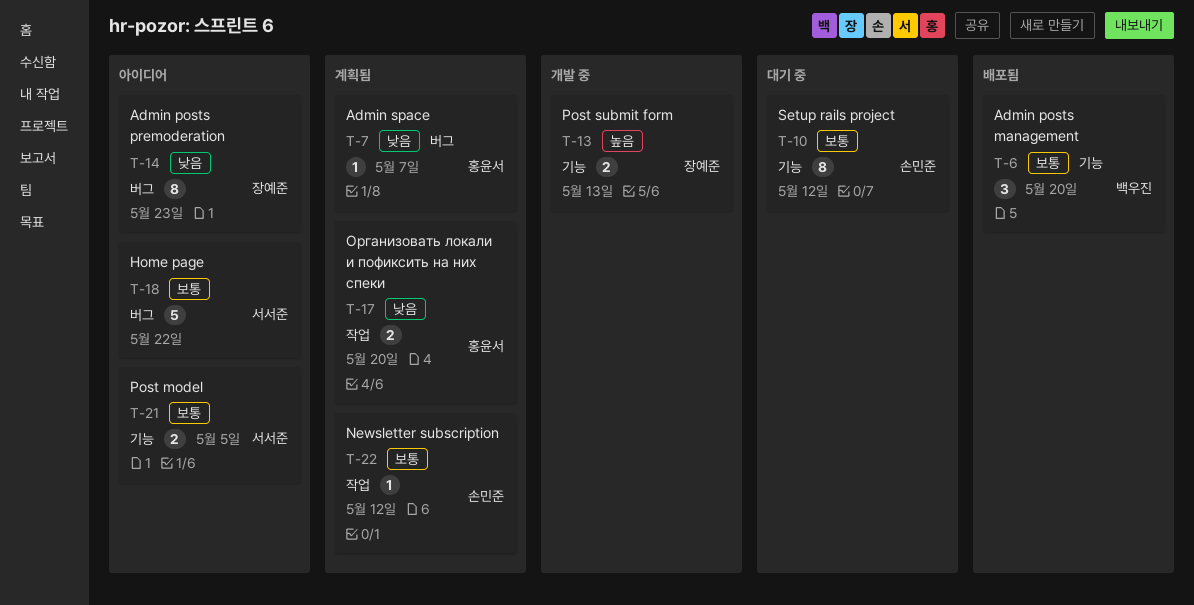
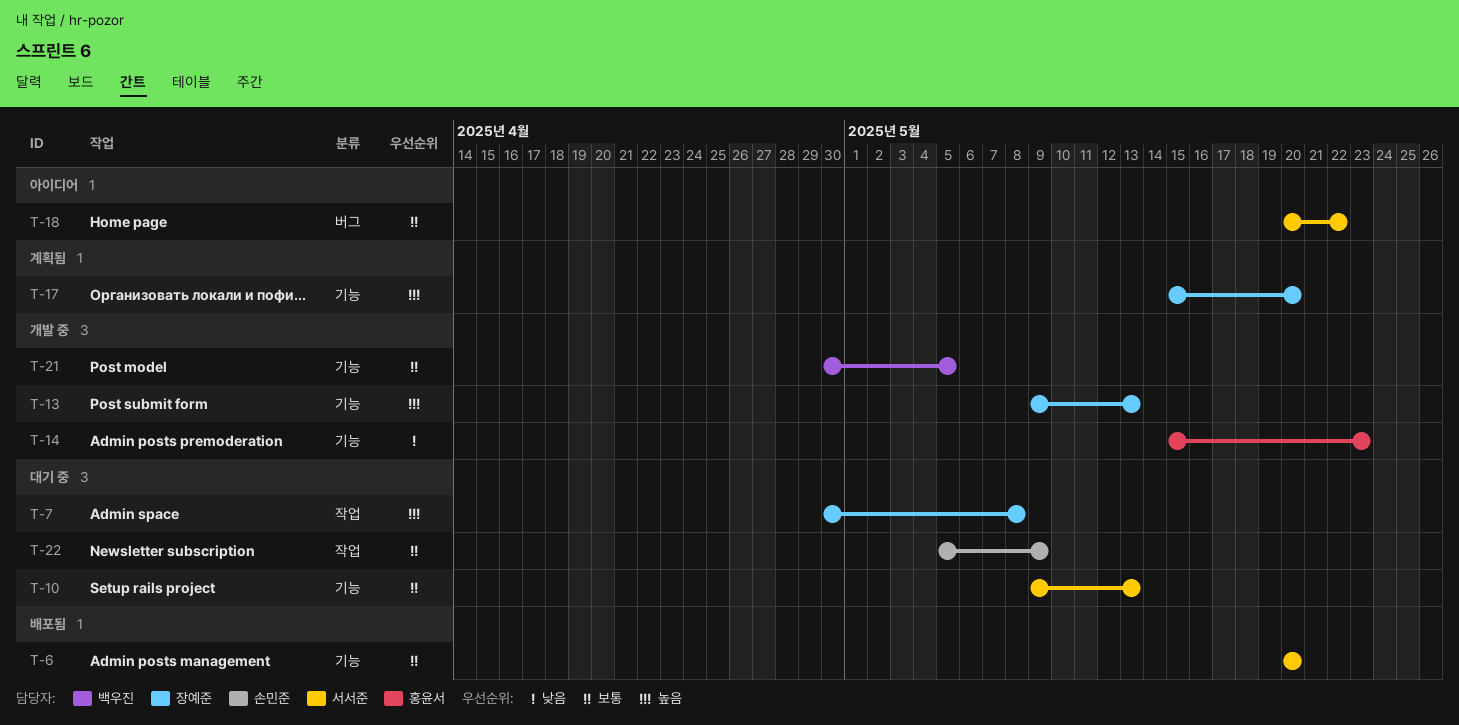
T-6, owner: 백우진 -> 서서준
T-7, status: 계획됨 -> 대기 중
T-7, owner: 홍윤서 -> 장예준
T-7, priority: 낮음 -> 높음
T-7, label: 버그 -> 작업
T-7, due: May 7 -> May 8
T-10, owner: 손민준 -> 서서준
T-10, due: May 12 -> May 13
T-14, status: 아이디어 -> 개발 중
T-14, owner: 장예준 -> 홍윤서
T-14, label: 버그 -> 기능
T-17, owner: 홍윤서 -> 장예준
T-17, priority: 낮음 -> 높음
T-17, label: 작업 -> 기능
T-21, status: 아이디어 -> 개발 중
T-21, owner: 서서준 -> 백우진
T-22, status: 계획됨 -> 대기 중
T-22, due: May 12 -> May 9

